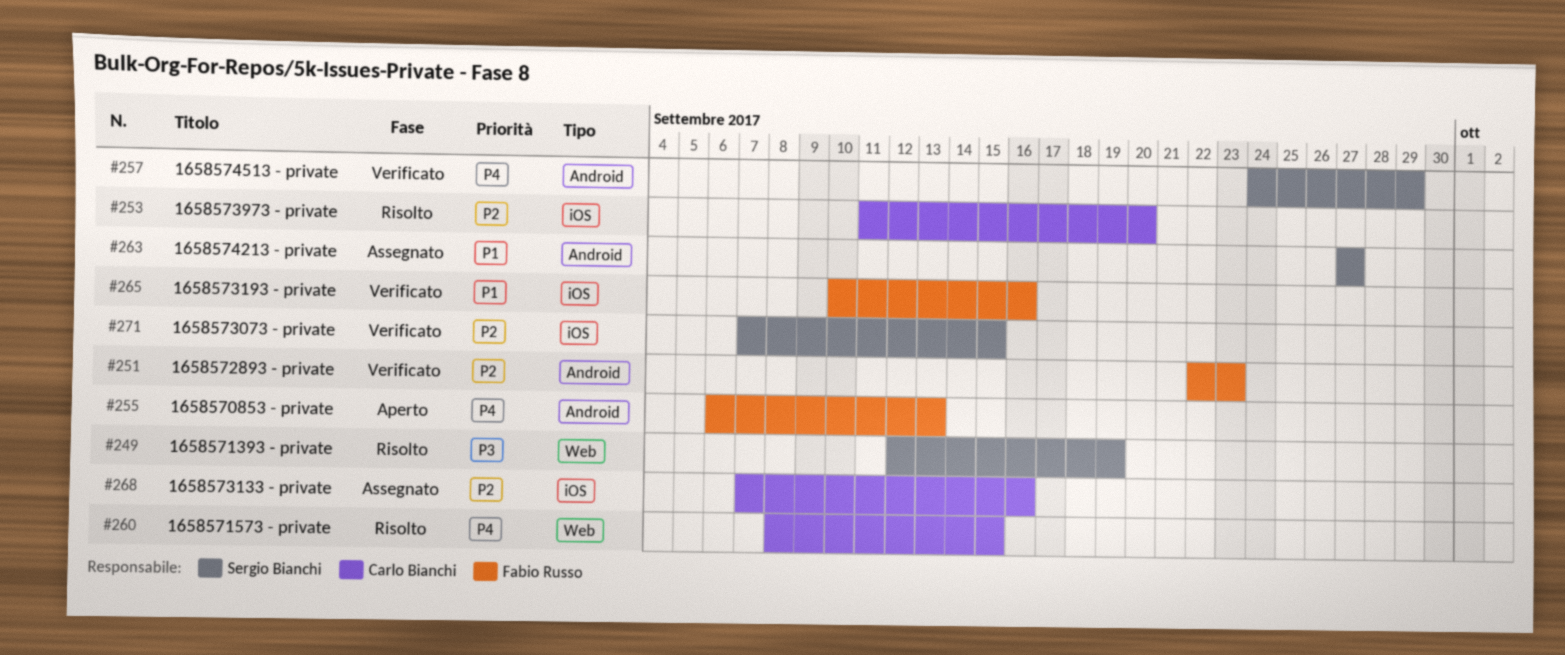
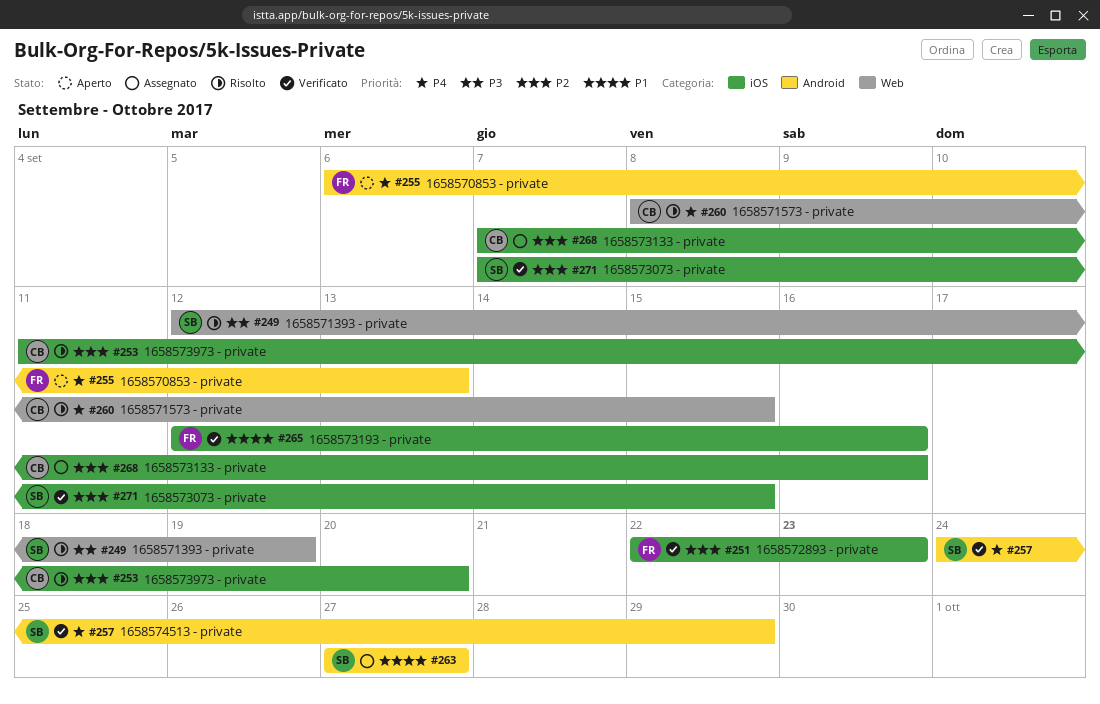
#251, label: Android -> iOS
#265, start: Sep 10 -> Sep 12

